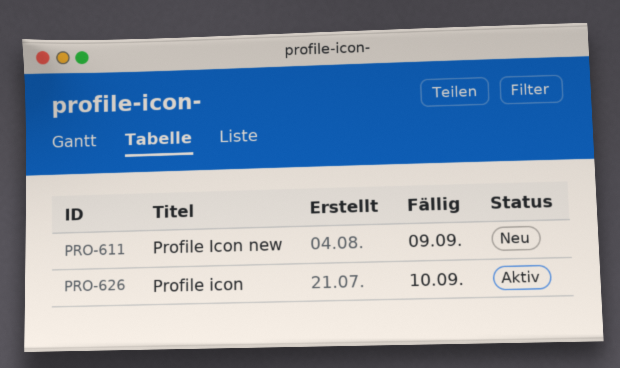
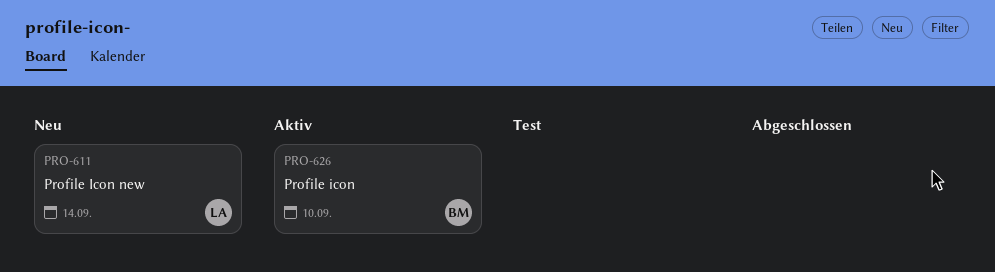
PRO-611, due: Sep 9 -> Sep 14

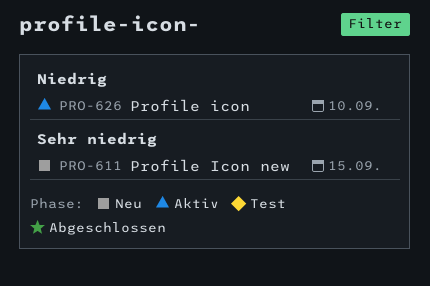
PRO-611, due: Sep 14 -> Sep 15

